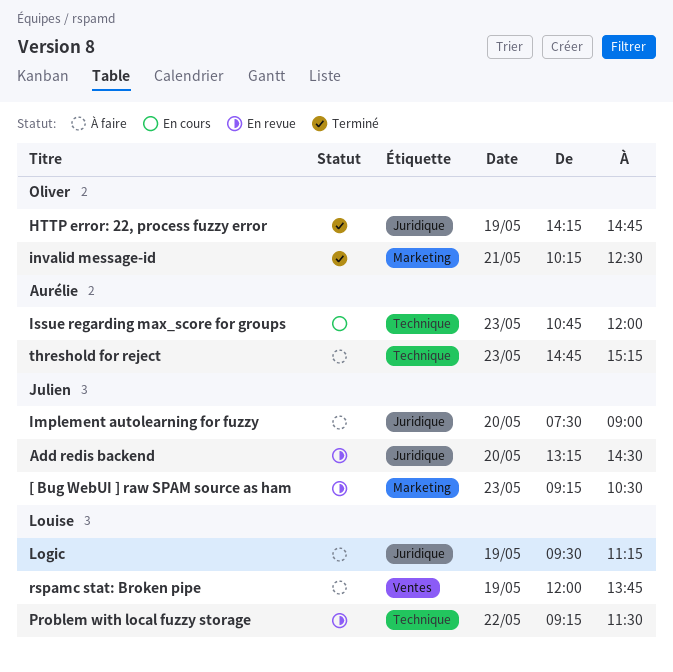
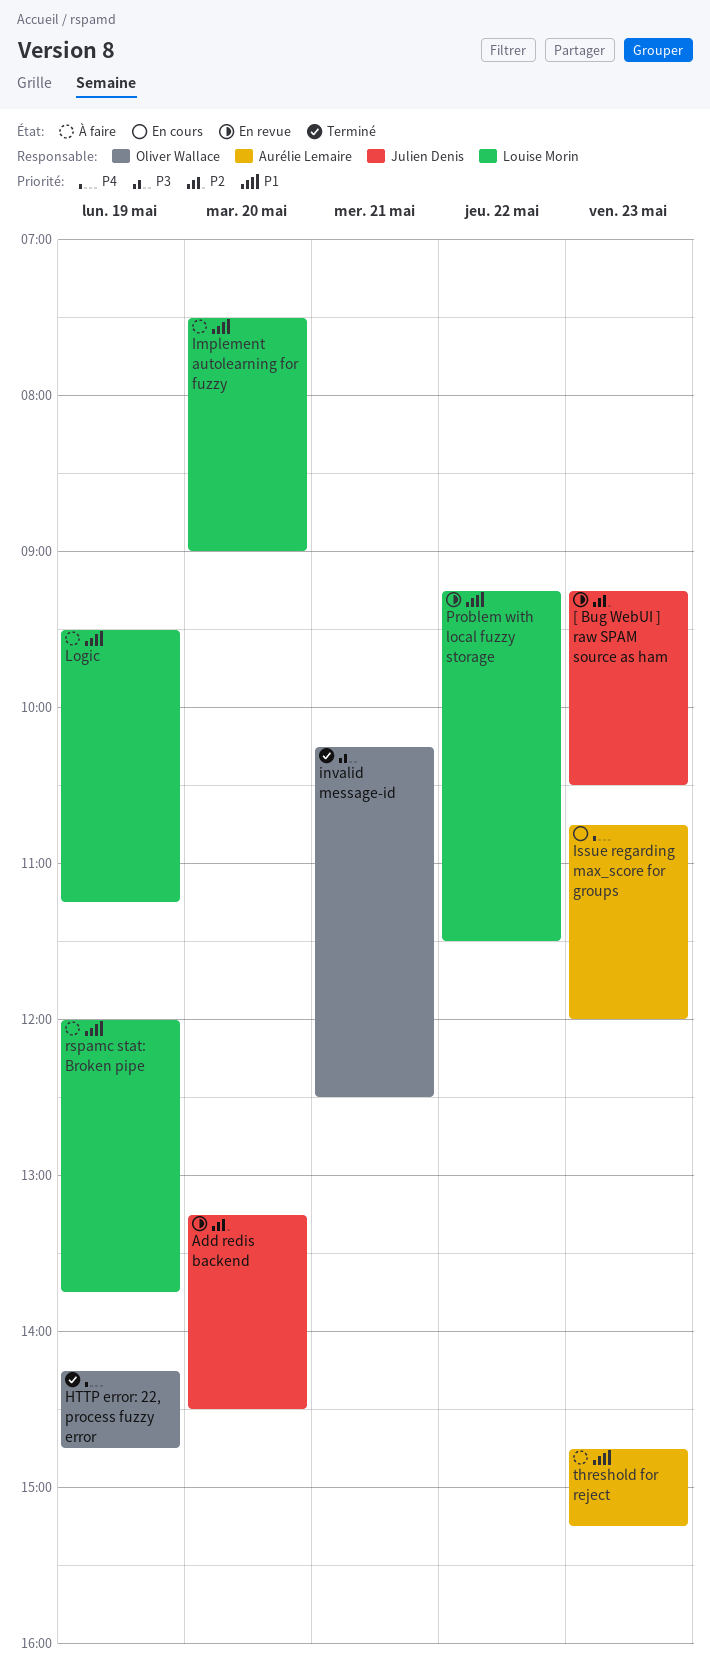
Implement autolearning for fuzzy, owner: Julien Denis -> Louise Morin

